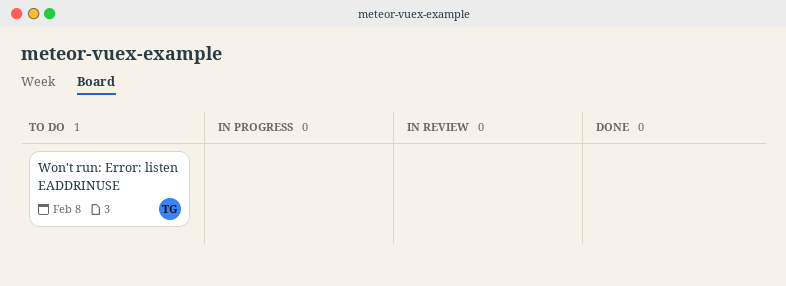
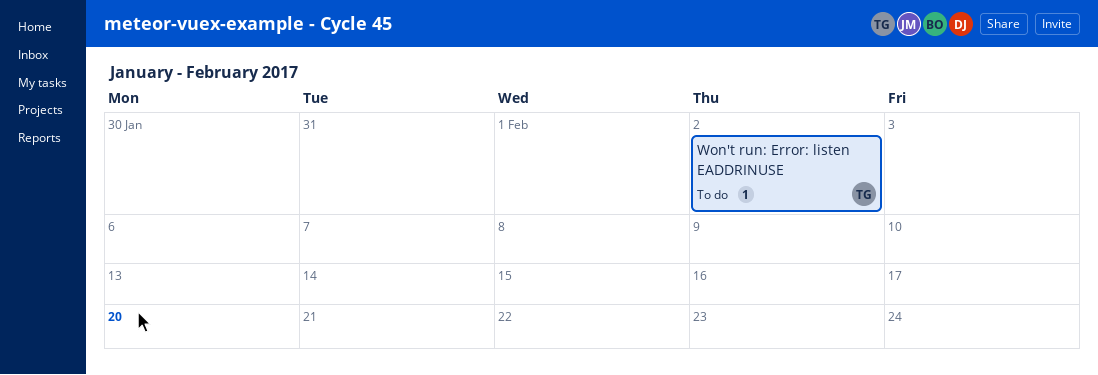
Won't run: Error: listen EADDRINUSE, due: Feb 8 -> Feb 2

